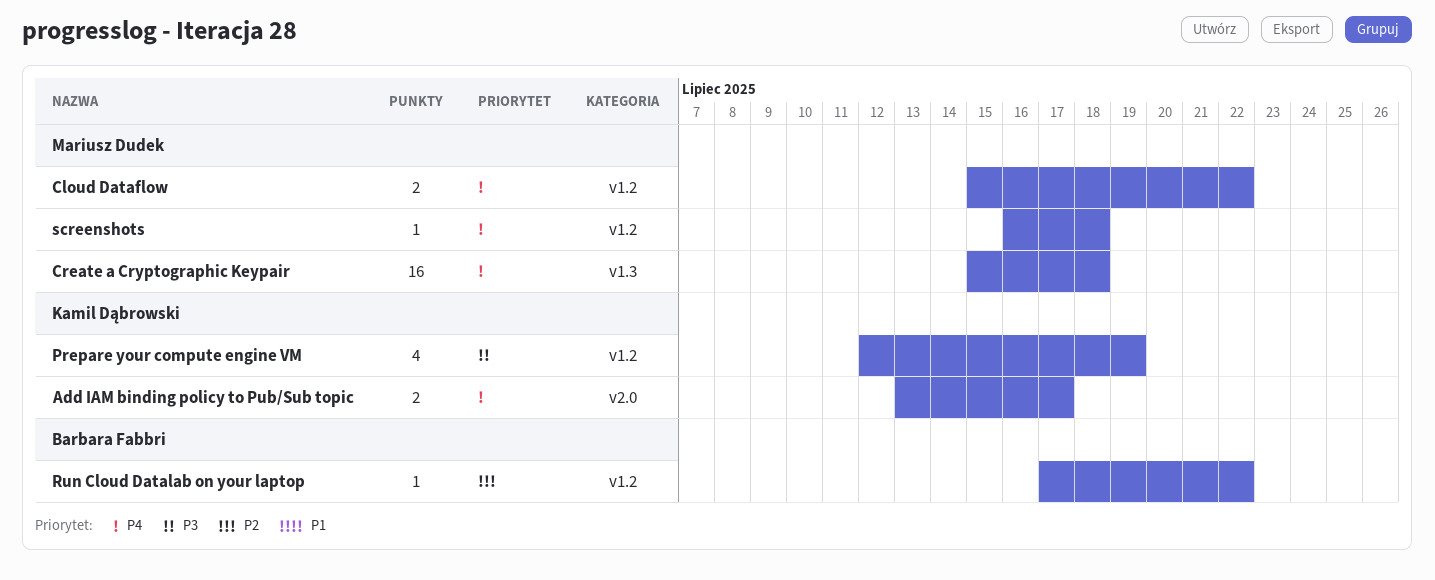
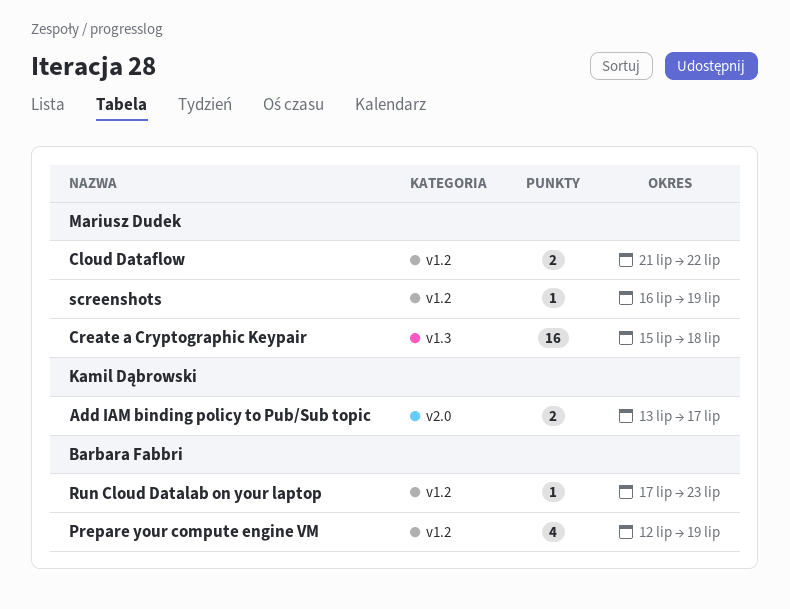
Cloud Dataflow, start: Jul 15 -> Jul 21
Prepare your compute engine VM, owner: Kamil Dąbrowski -> Barbara Fabbri
Run Cloud Datalab on your laptop, due: Jul 22 -> Jul 23
screenshots, due: Jul 18 -> Jul 19

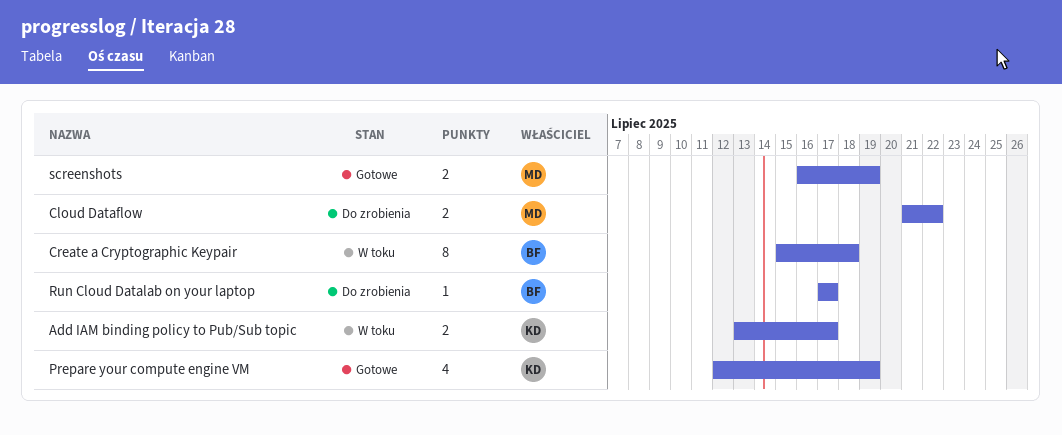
Create a Cryptographic Keypair, owner: Mariusz Dudek -> Barbara Fabbri
Create a Cryptographic Keypair, estimate: 16 -> 8
Prepare your compute engine VM, owner: Barbara Fabbri -> Kamil Dąbrowski
Run Cloud Datalab on your laptop, due: Jul 23 -> Jul 17
screenshots, estimate: 1 -> 2

